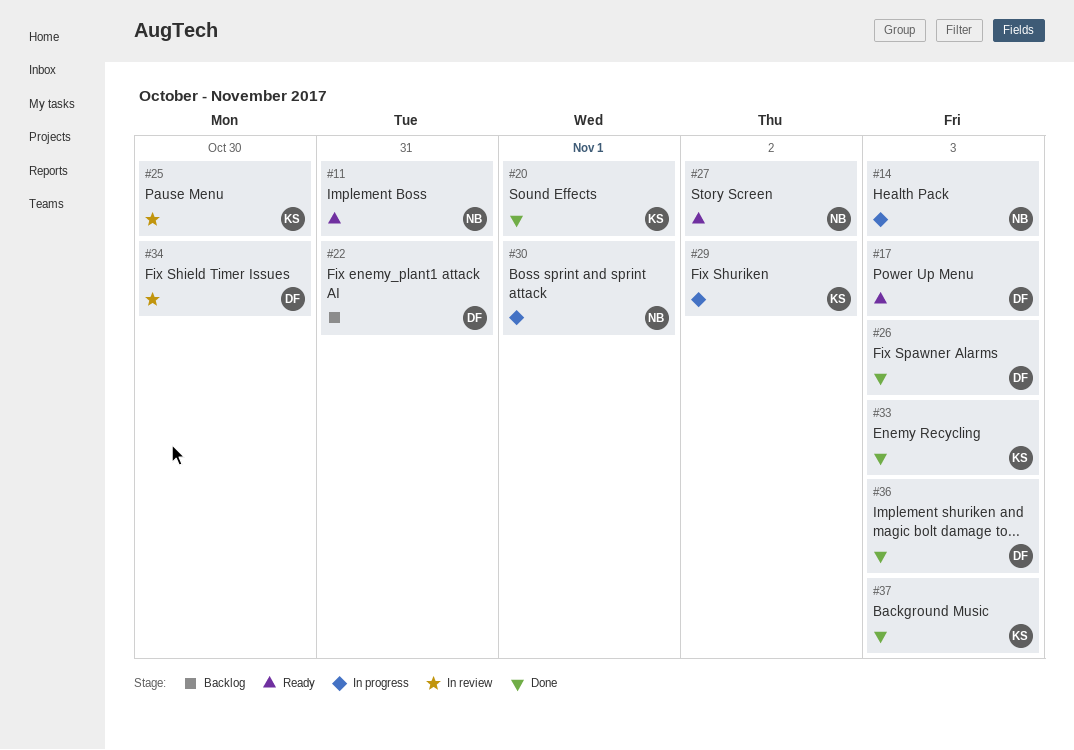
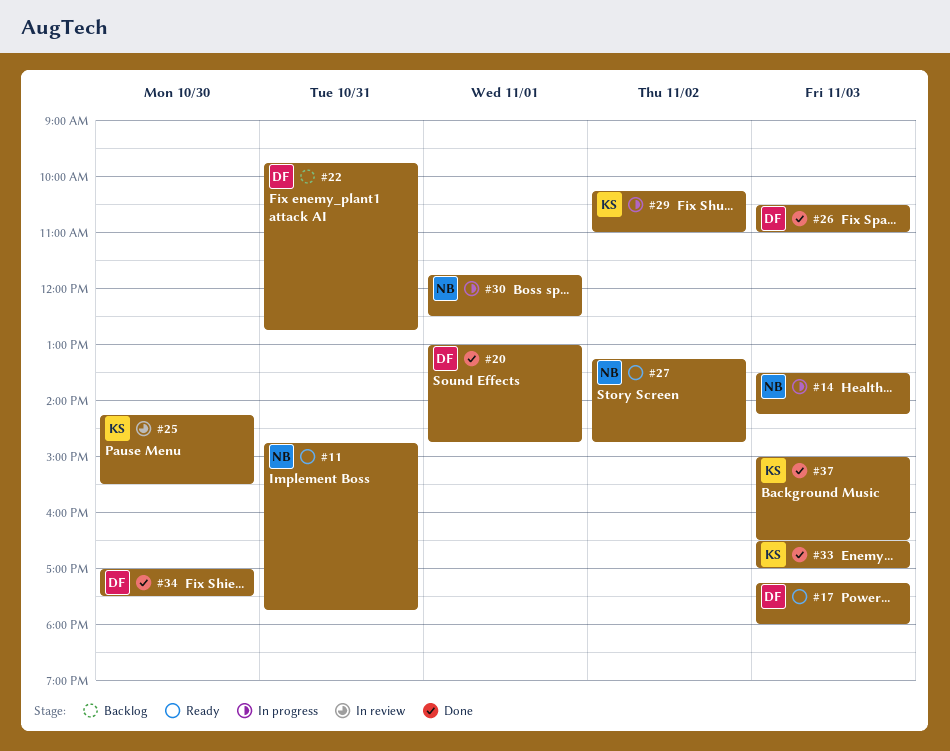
#20, owner: KS -> DF
#34, status: In review -> Done
#36: present -> none

